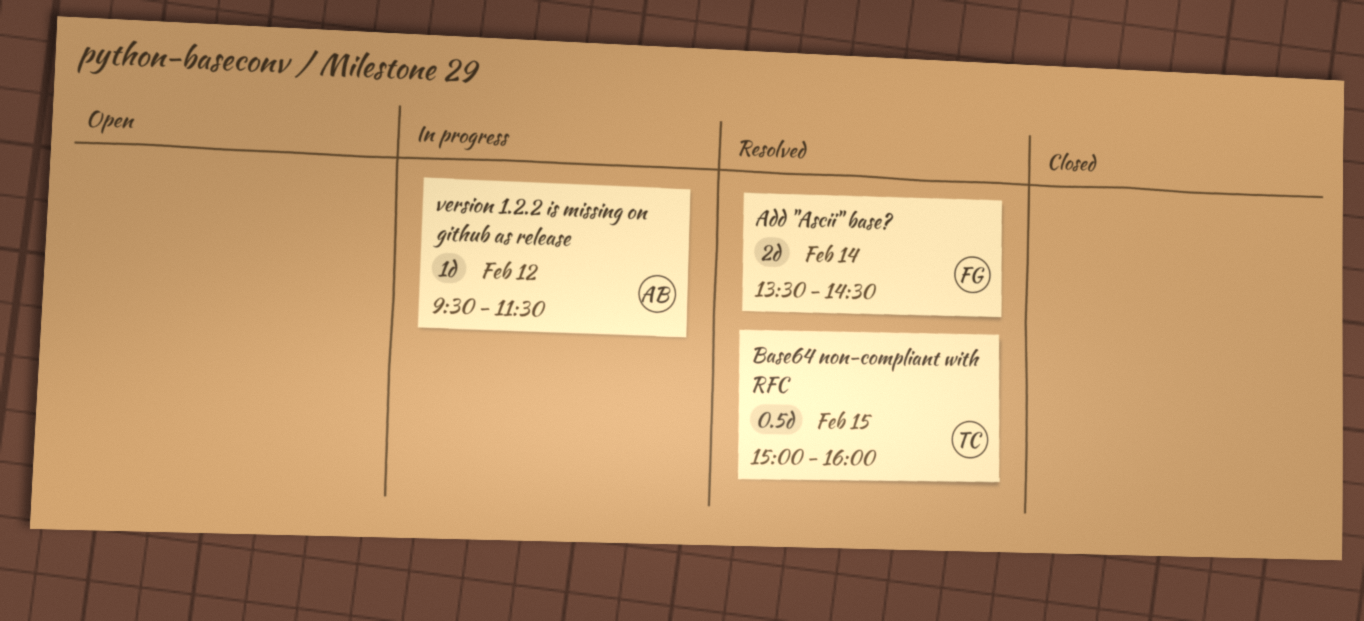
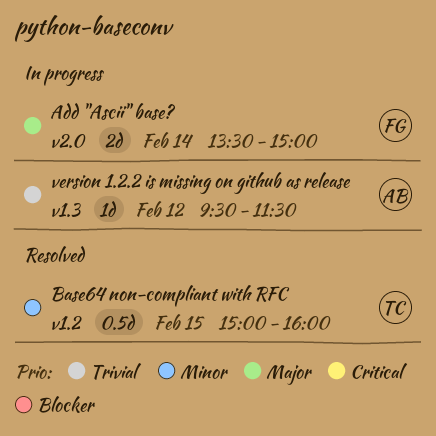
Add "Ascii" base?, status: Resolved -> In progress
Add "Ascii" base?, ends: 14:30 -> 15:00

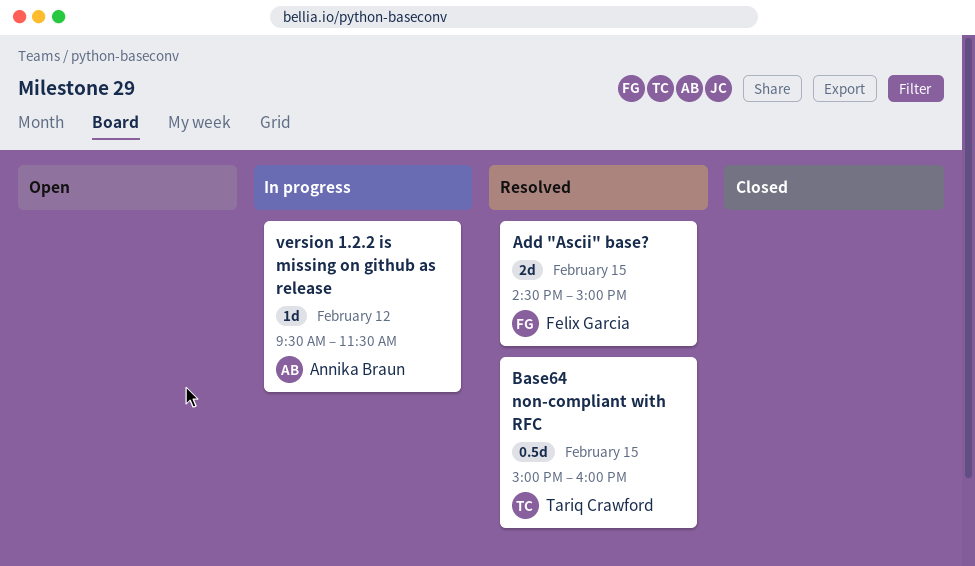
Add "Ascii" base?, status: In progress -> Resolved
Add "Ascii" base?, day: Feb 14 -> Feb 15
Add "Ascii" base?, begins: 13:30 -> 14:30

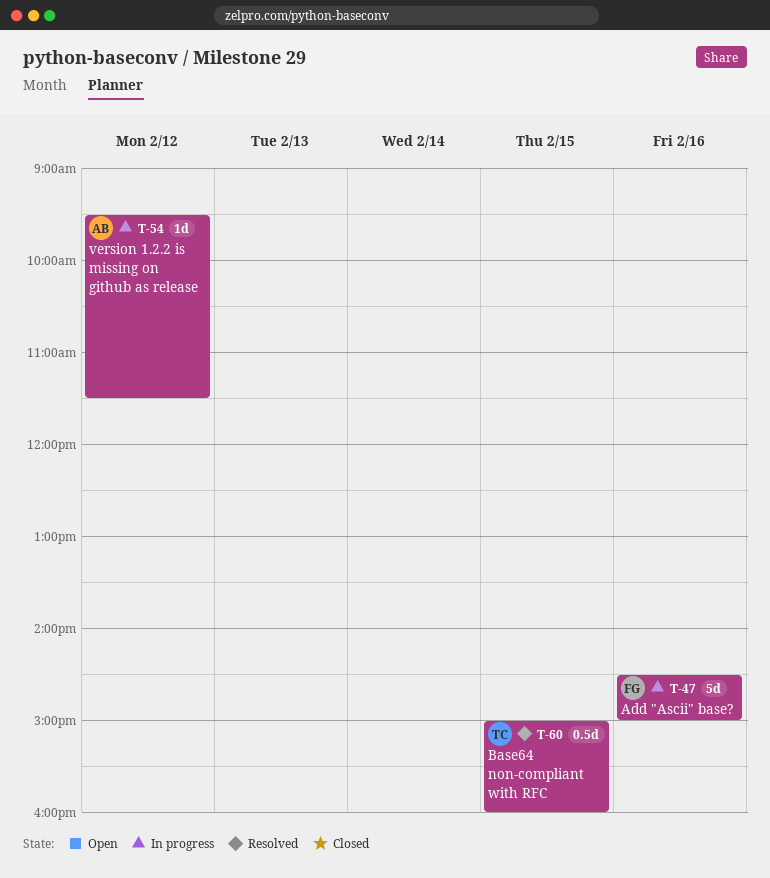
Add "Ascii" base?, status: Resolved -> In progress
Add "Ascii" base?, estimate: 2d -> 5d
Add "Ascii" base?, day: Feb 15 -> Feb 16

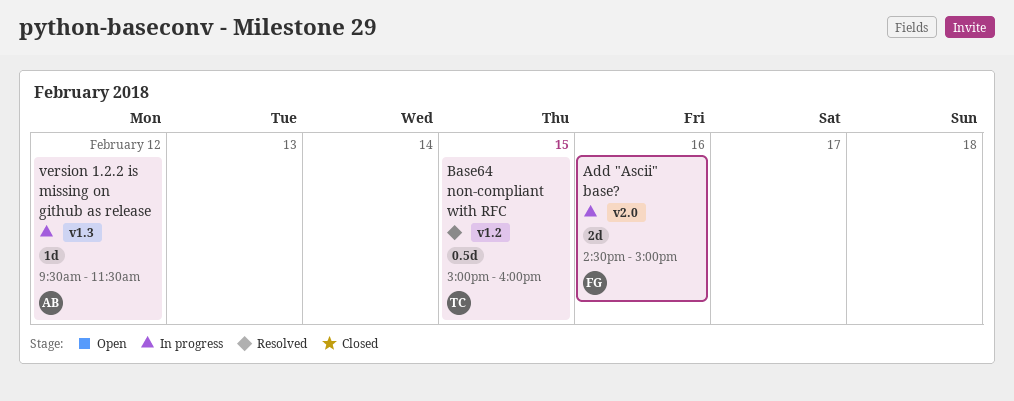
Add "Ascii" base?, estimate: 5d -> 2d

